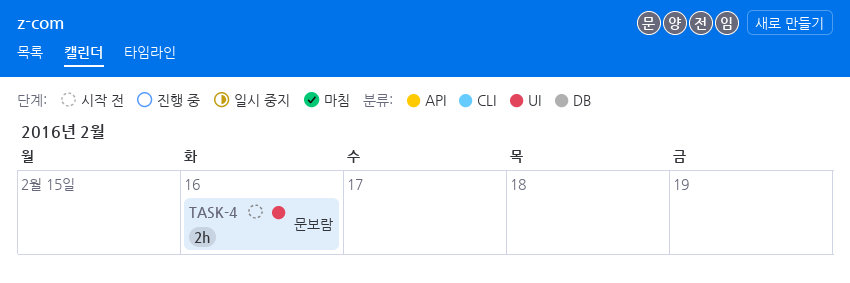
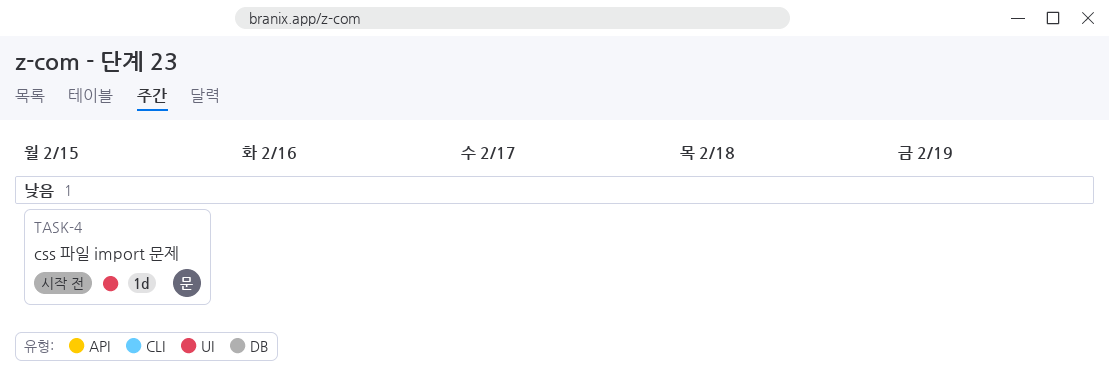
TASK-4, estimate: 2h -> 1d
TASK-4, due: Feb 16 -> Feb 15

